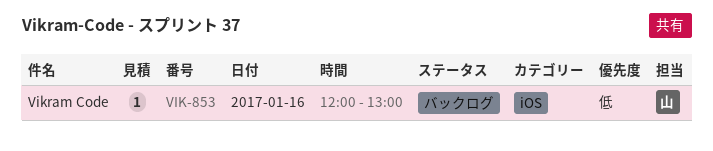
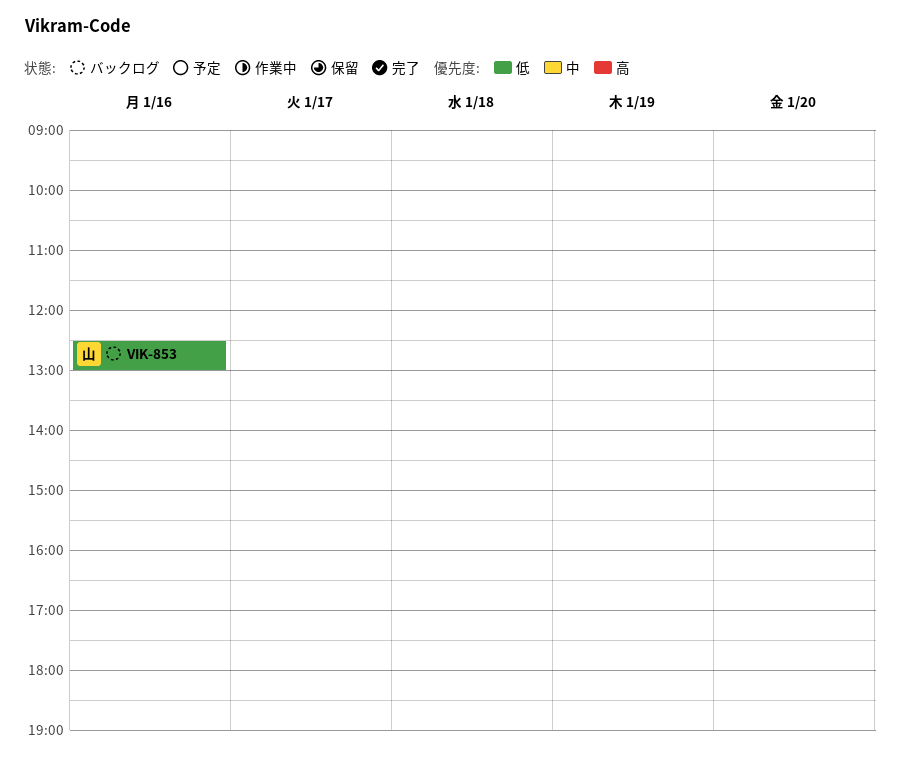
VIK-853, begins: 12:00 -> 12:30

